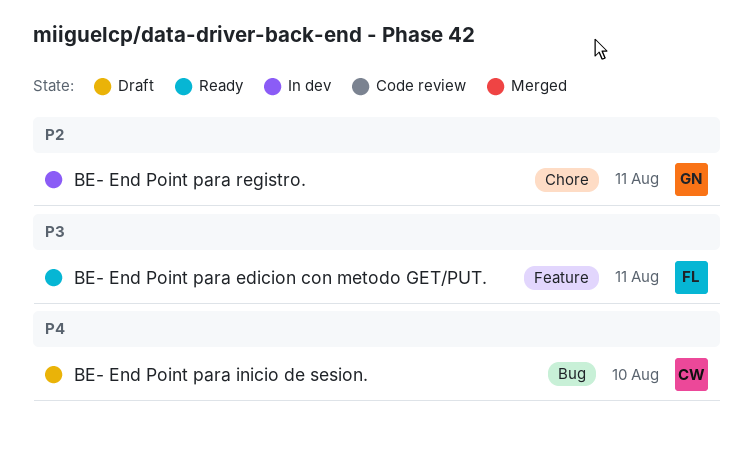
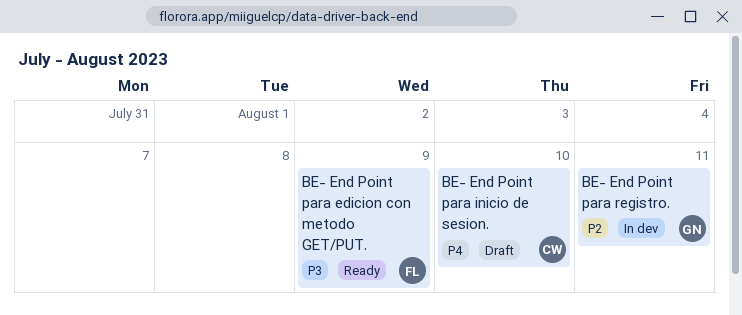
BE- End Point para edicion con metodo GET/PUT., due: Aug 11 -> Aug 9

